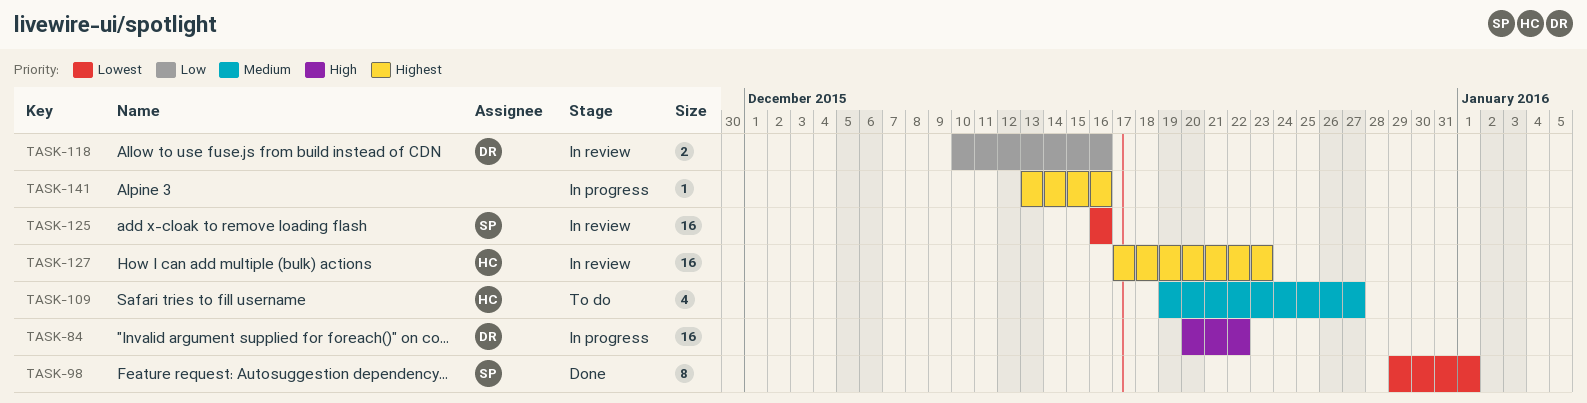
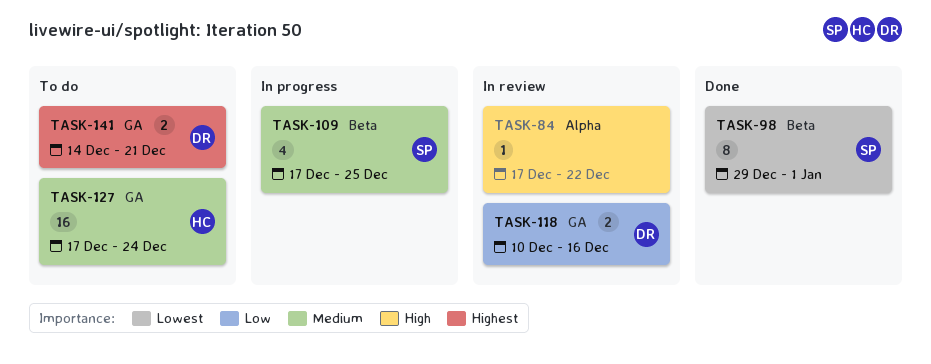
TASK-84, status: In progress -> In review
TASK-84, owner: DR -> none
TASK-84, estimate: 16 -> 1
TASK-84, start: Dec 20 -> Dec 17
TASK-109, status: To do -> In progress
TASK-109, owner: HC -> SP
TASK-109, start: Dec 19 -> Dec 17
TASK-109, due: Dec 27 -> Dec 25
TASK-125: present -> none
TASK-127, status: In review -> To do
TASK-127, priority: Highest -> Medium
TASK-127, due: Dec 23 -> Dec 24
TASK-141, status: In progress -> To do
TASK-141, owner: none -> DR
TASK-141, estimate: 1 -> 2
TASK-141, start: Dec 13 -> Dec 14
TASK-141, due: Dec 16 -> Dec 21

